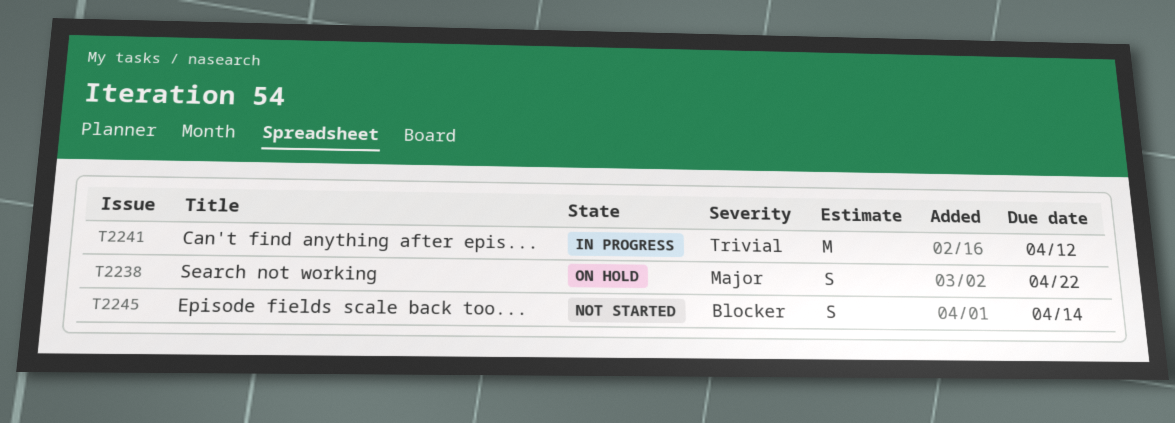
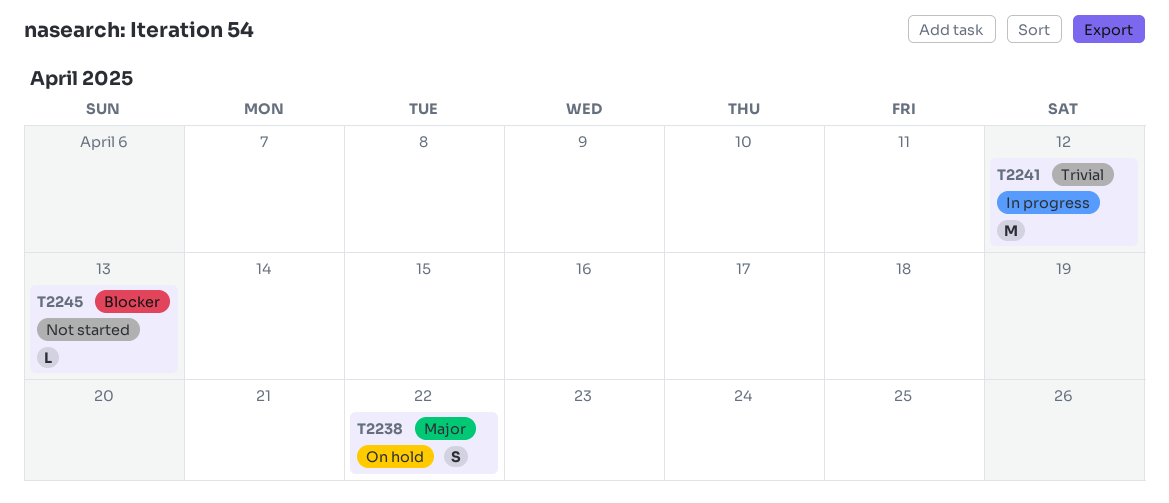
T2245, estimate: S -> L
T2245, due: Apr 14 -> Apr 13

